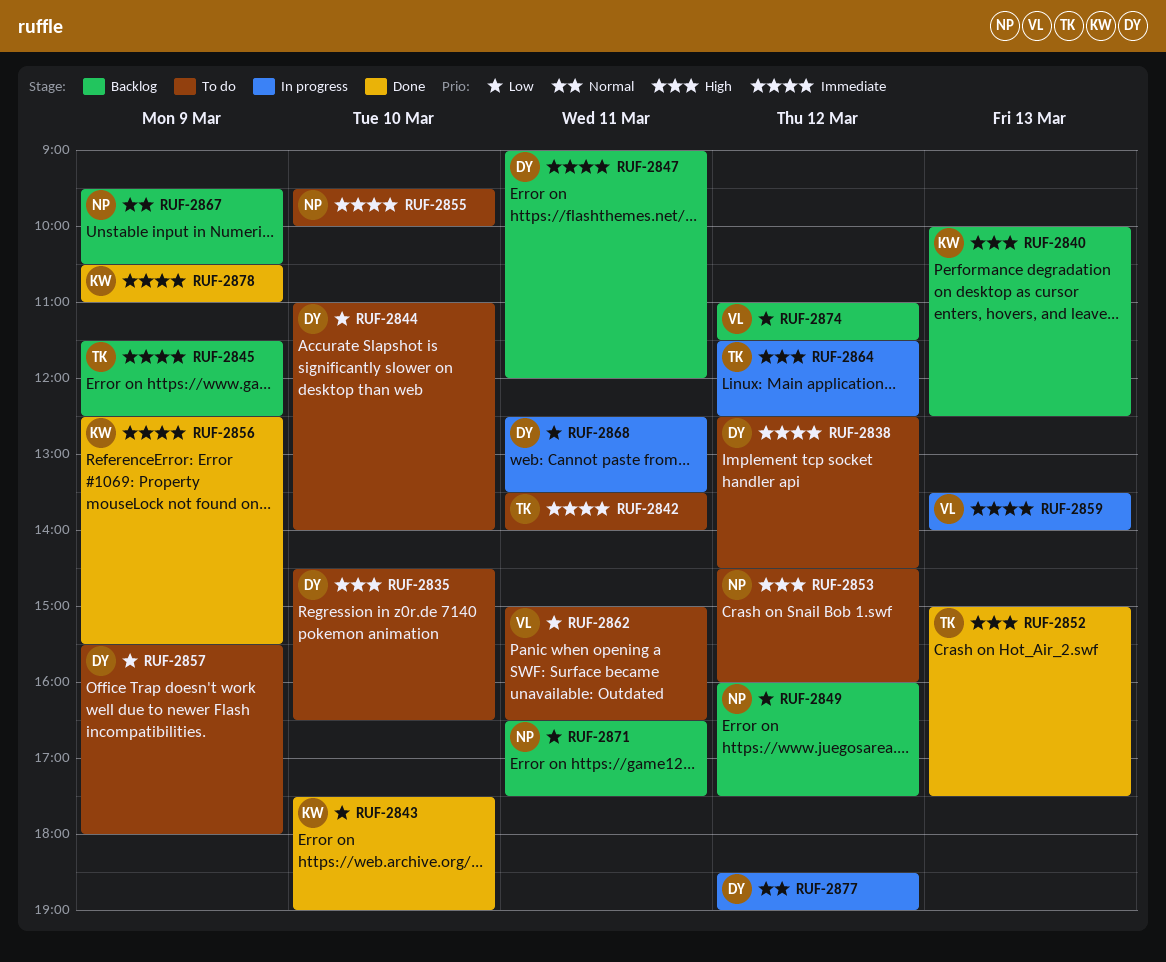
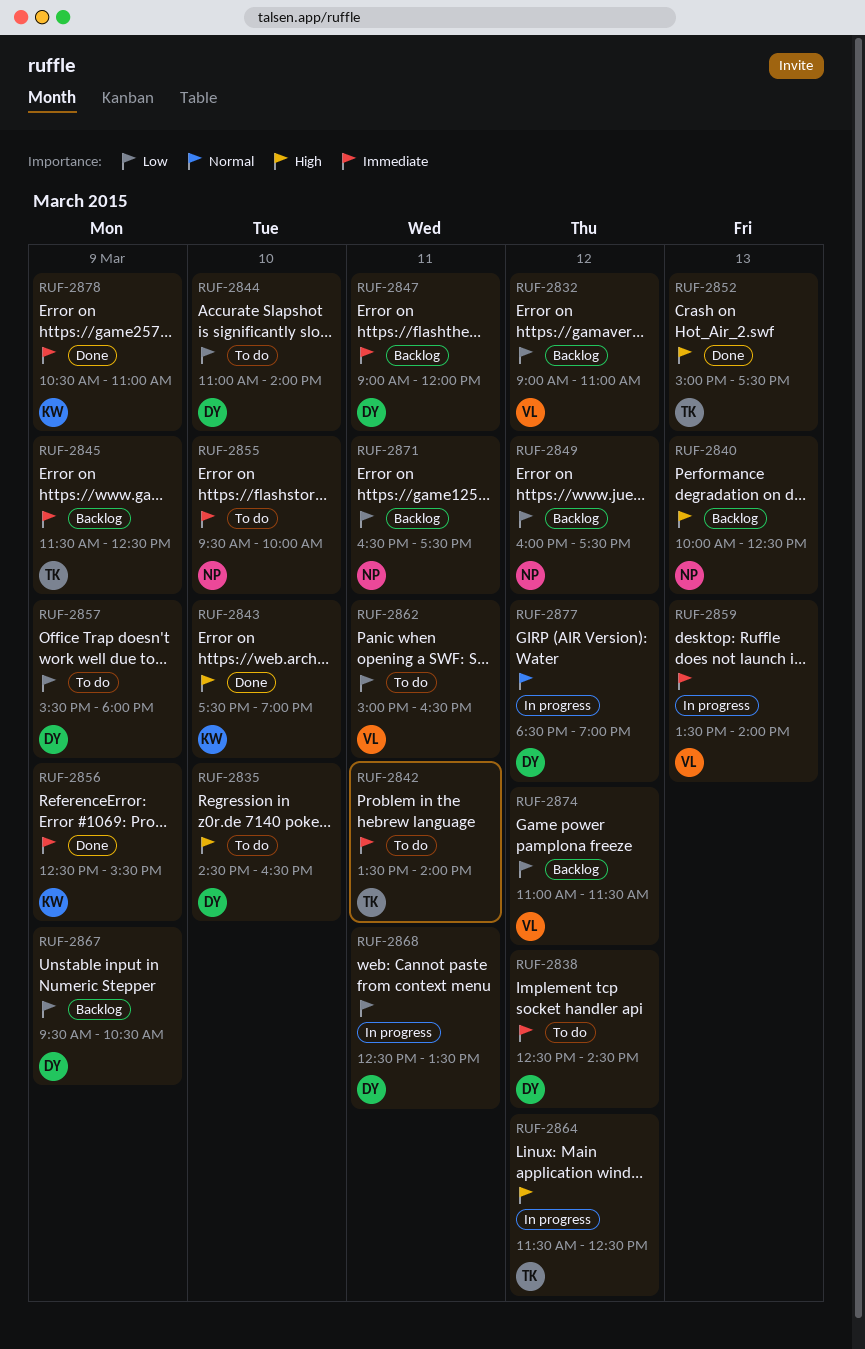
RUF-2832: none -> present
RUF-2840, owner: KW -> NP
RUF-2843, priority: Low -> High
RUF-2853: present -> none
RUF-2867, owner: NP -> DY
RUF-2867, priority: Normal -> Low

